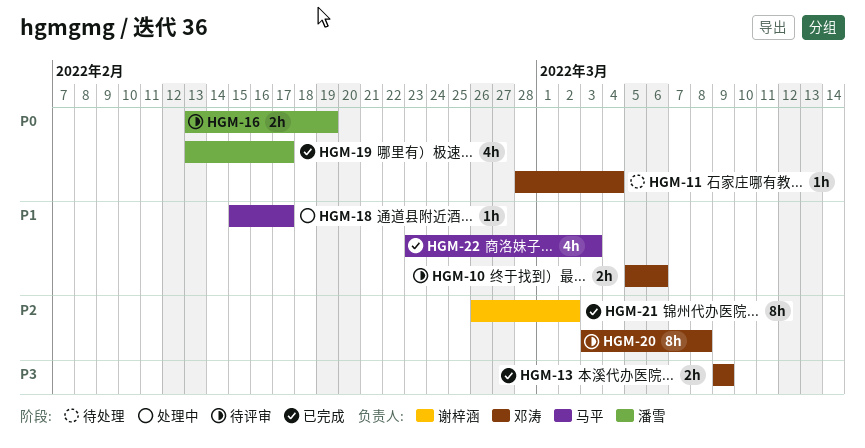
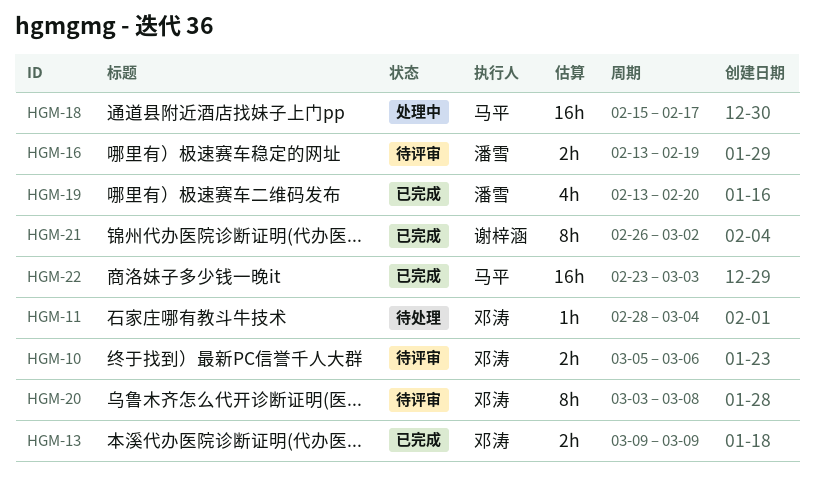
HGM-18, estimate: 1h -> 16h
HGM-19, due: Feb 17 -> Feb 20
HGM-22, estimate: 4h -> 16h

